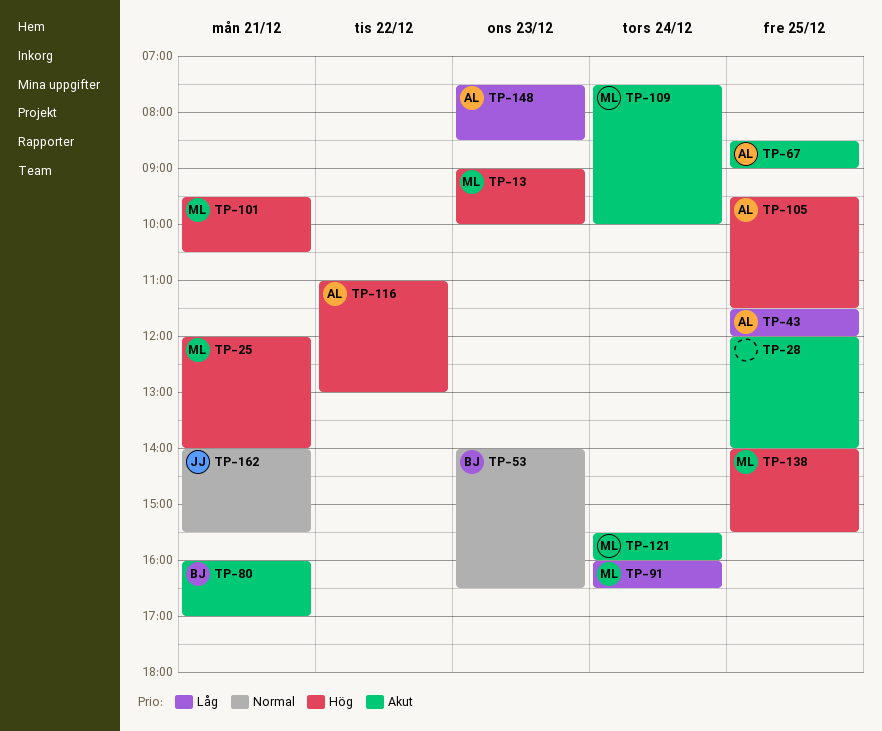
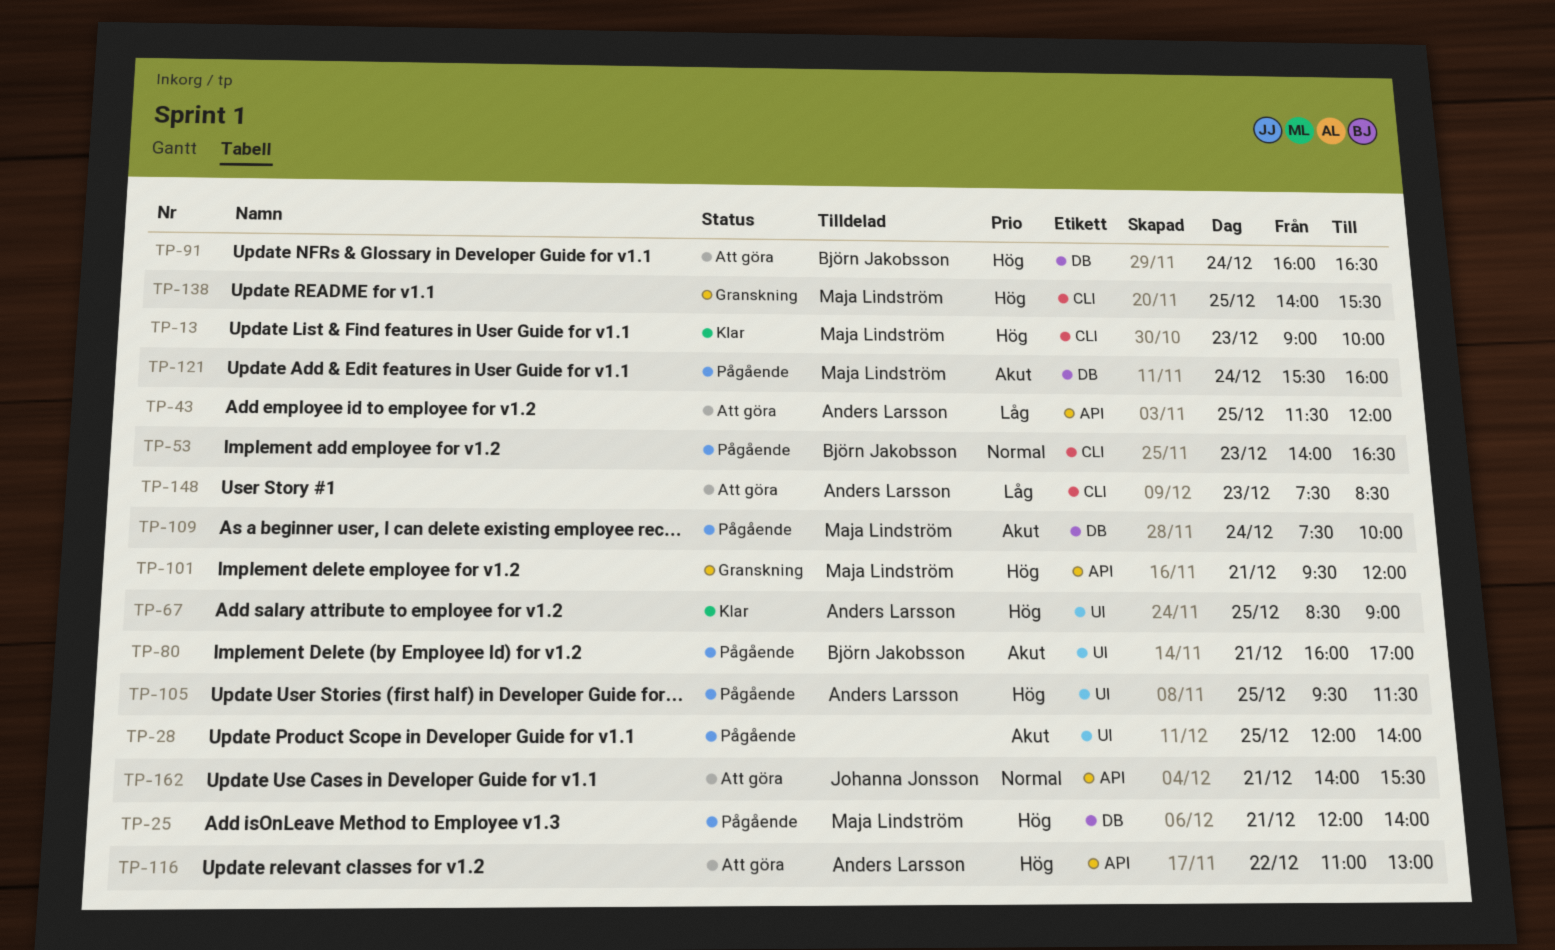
TP-67, priority: Akut -> Hög
TP-91, owner: Maja Lindström -> Björn Jakobsson
TP-91, priority: Låg -> Hög
TP-101, ends: 10:30 -> 12:00

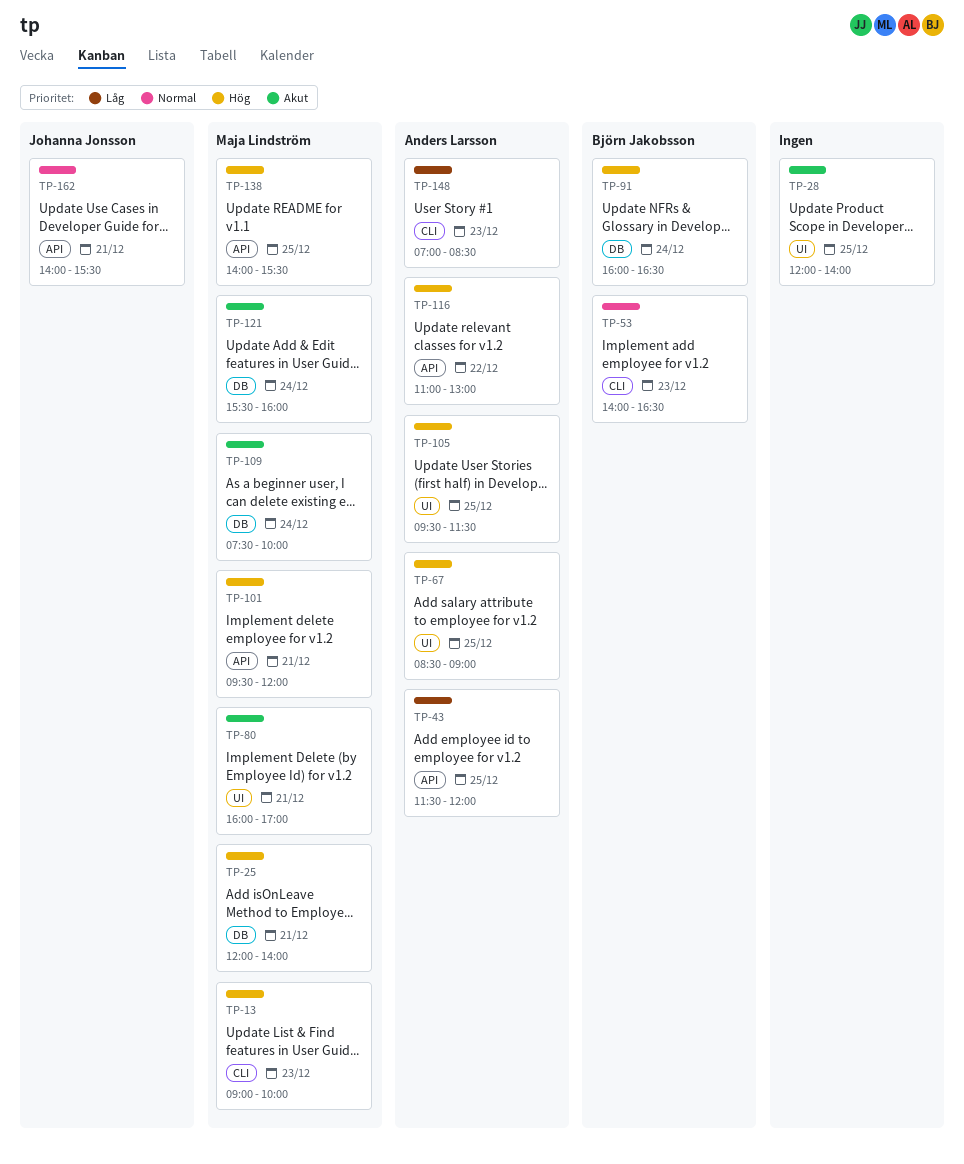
TP-80, owner: Björn Jakobsson -> Maja Lindström
TP-138, label: CLI -> API
TP-148, begins: 07:30 -> 07:00

